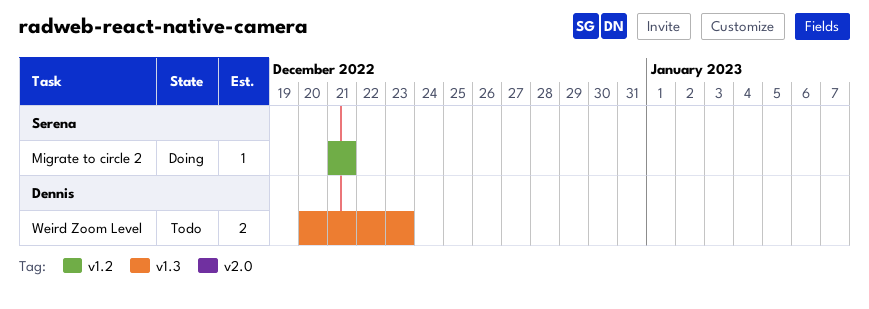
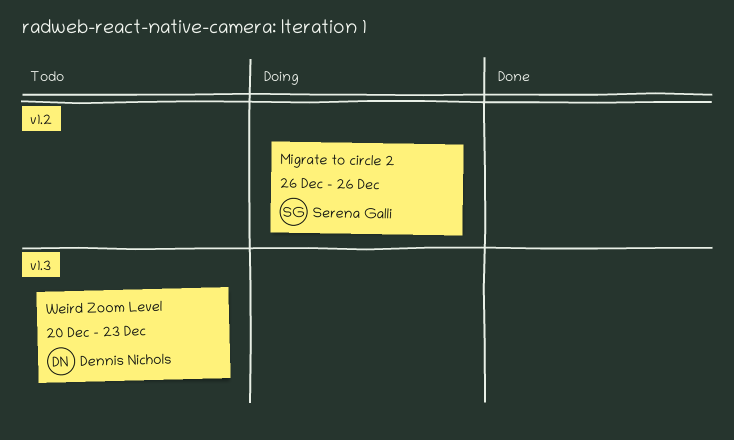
Migrate to circle 2, start: Dec 21 -> Dec 26
Migrate to circle 2, due: Dec 21 -> Dec 26

